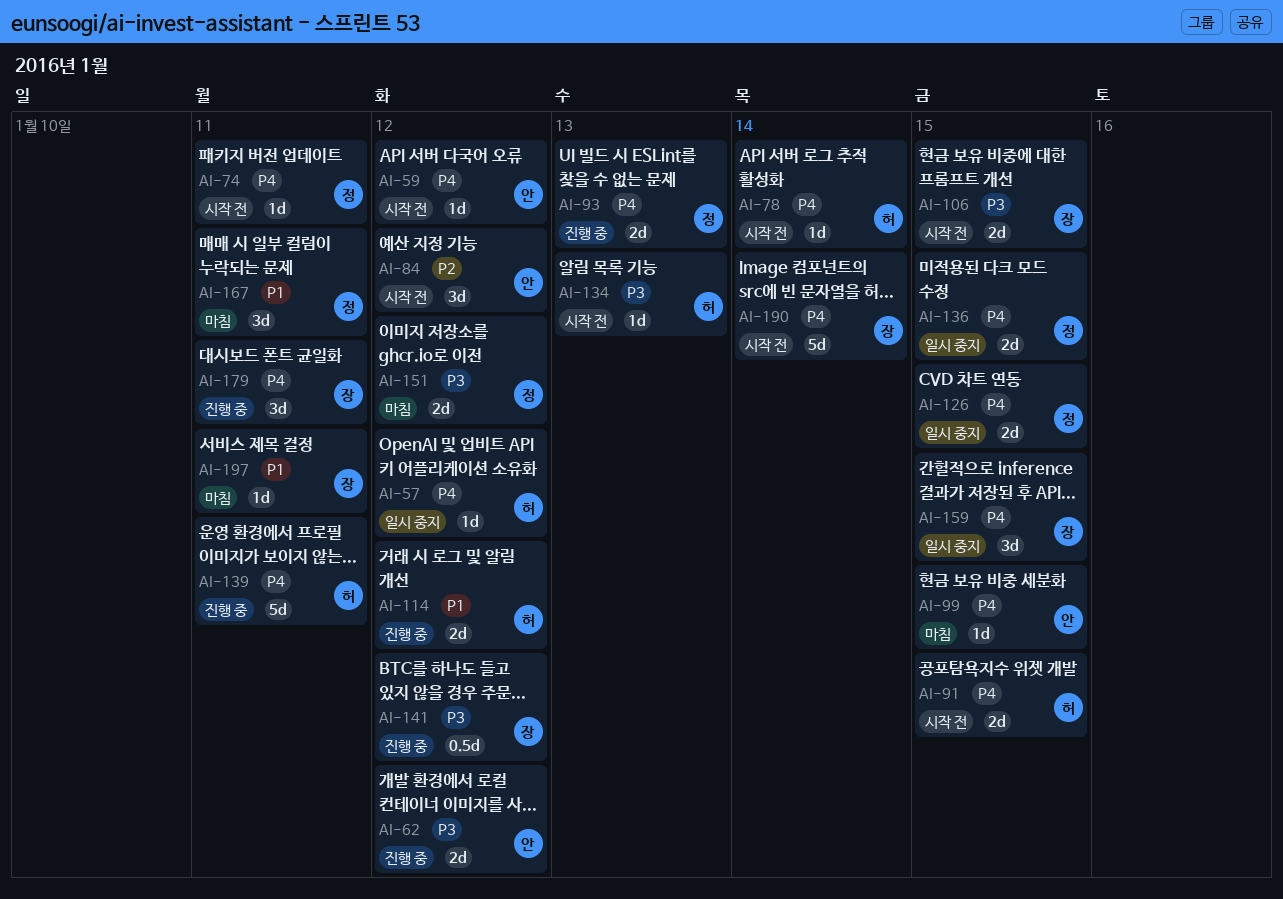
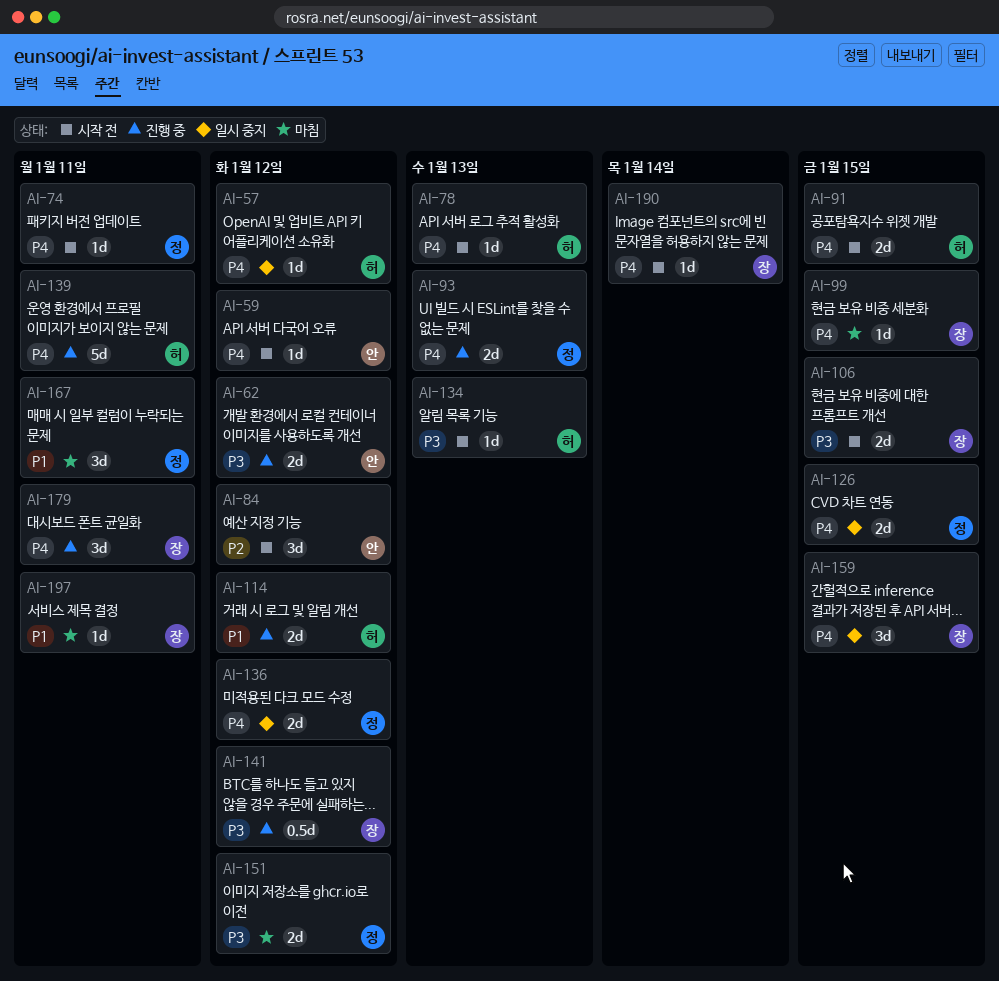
AI-78, due: Jan 14 -> Jan 13
AI-99, owner: 안 -> 장
AI-136, due: Jan 15 -> Jan 12
AI-190, estimate: 5d -> 1d

